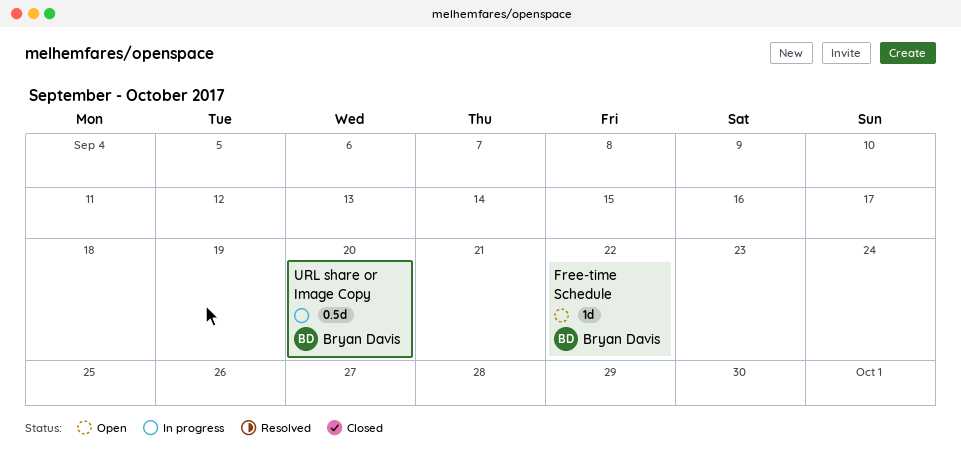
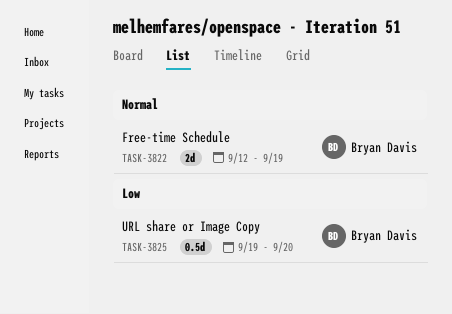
Free-time Schedule, estimate: 1d -> 2d
Free-time Schedule, due: Sep 22 -> Sep 19

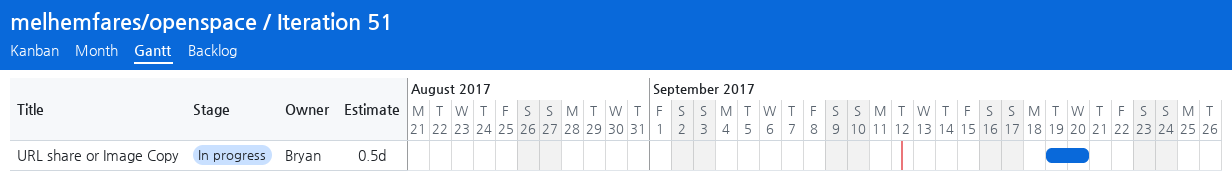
Free-time Schedule: present -> none

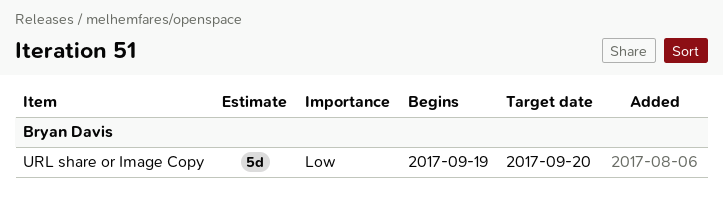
URL share or Image Copy, estimate: 0.5d -> 5d

